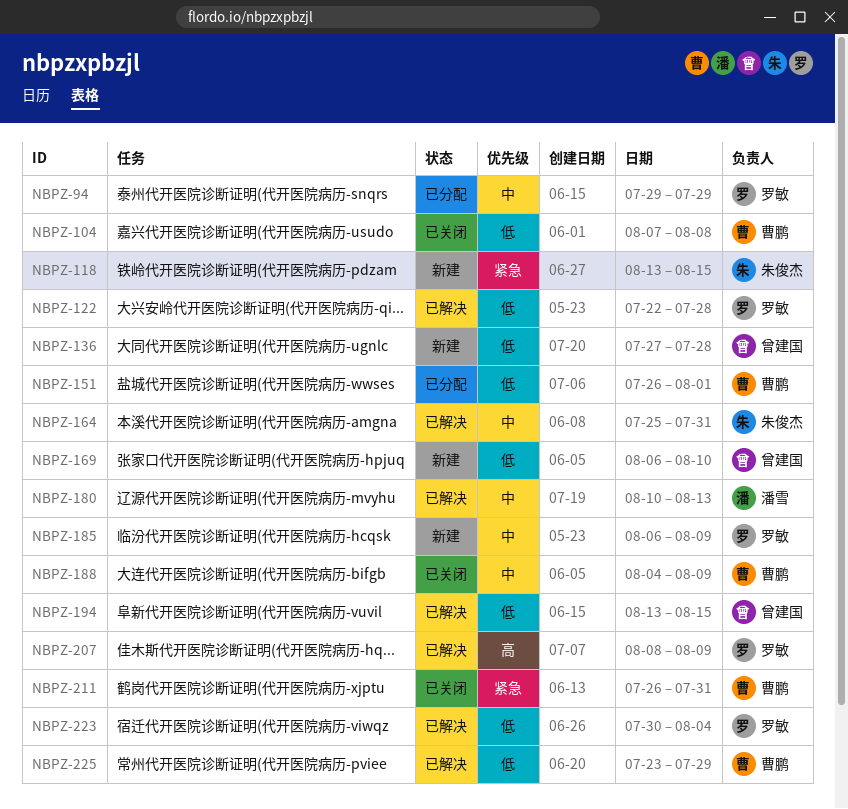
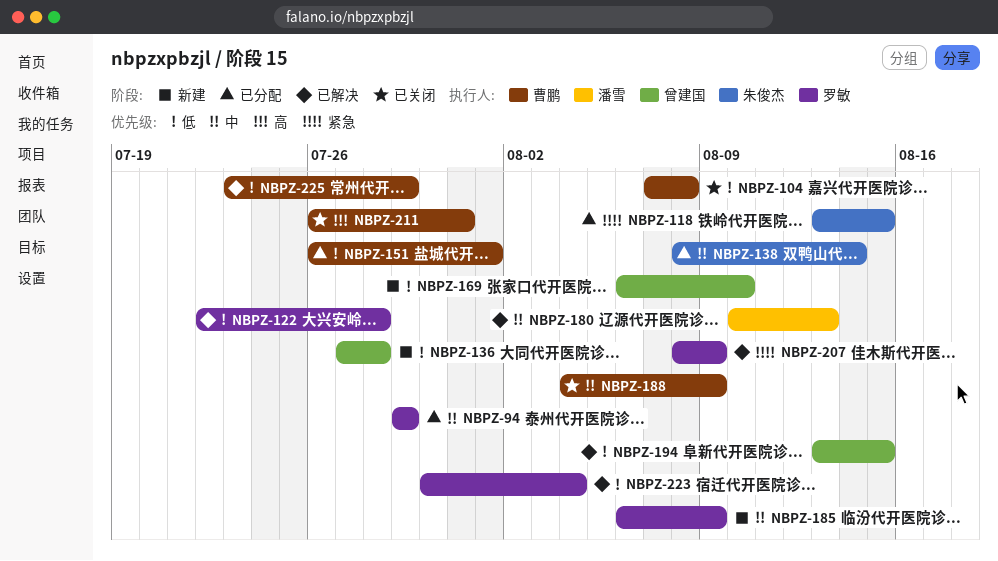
NBPZ-118, status: 新建 -> 已分配
NBPZ-138: none -> present
NBPZ-164: present -> none
NBPZ-207, priority: 高 -> 紧急
NBPZ-211, priority: 紧急 -> 高

